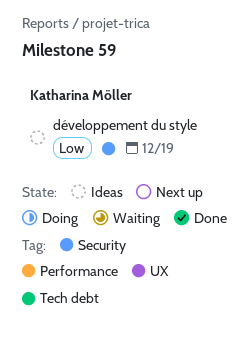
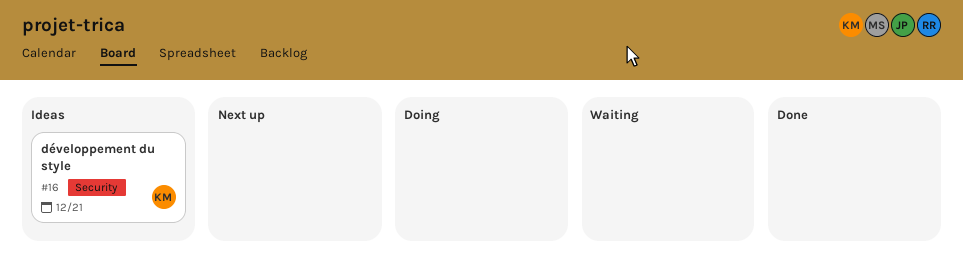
développement du style, due: Dec 19 -> Dec 21

